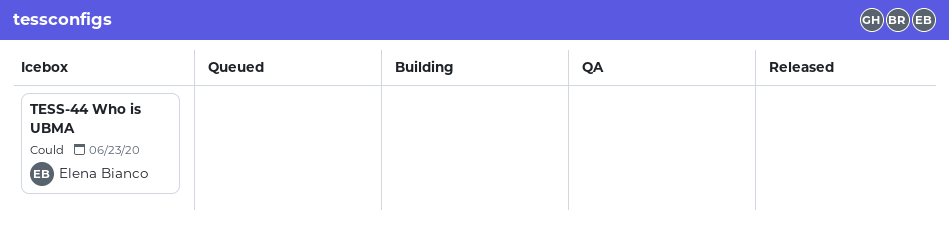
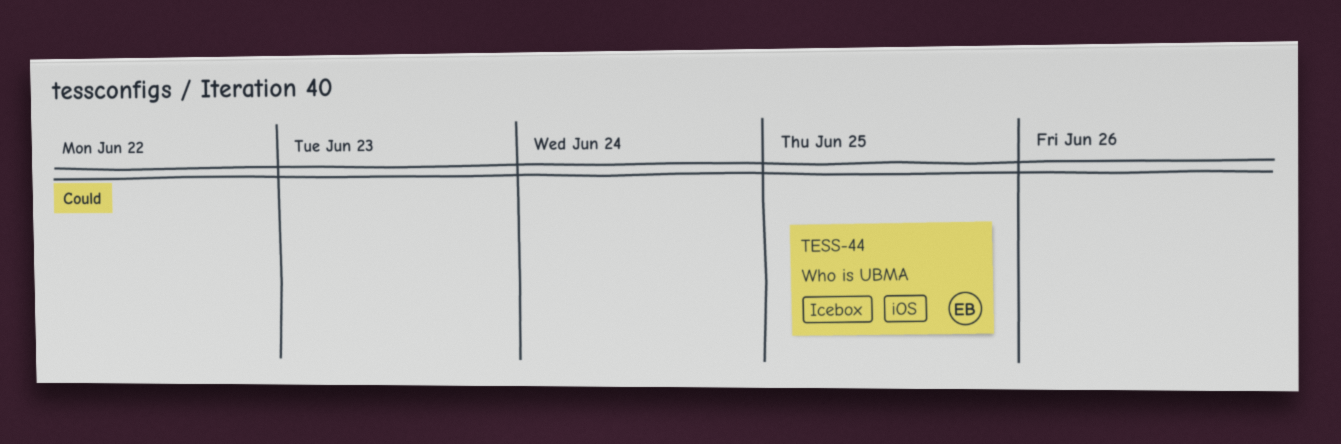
TESS-44, due: Jun 23 -> Jun 25

